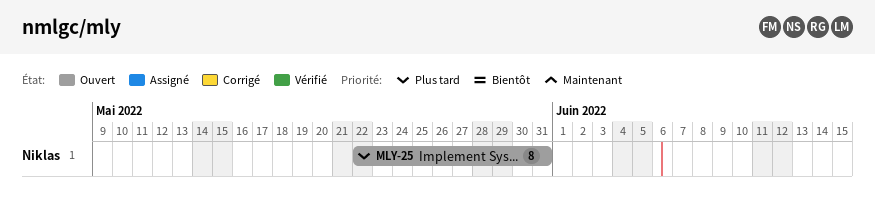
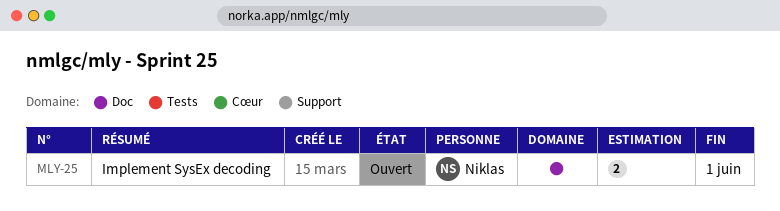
MLY-25, estimate: 8 -> 2
MLY-25, due: May 31 -> Jun 1

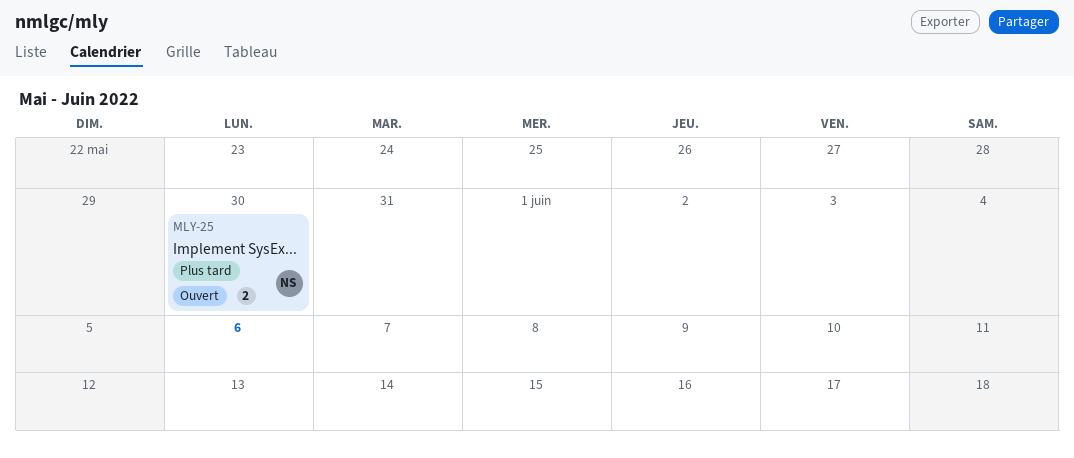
MLY-25, due: Jun 1 -> May 30

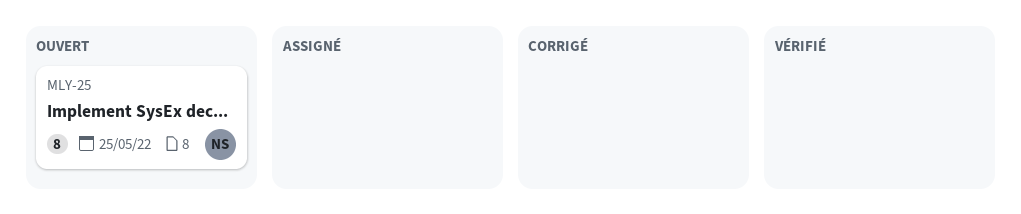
MLY-25, estimate: 2 -> 8
MLY-25, due: May 30 -> May 25

